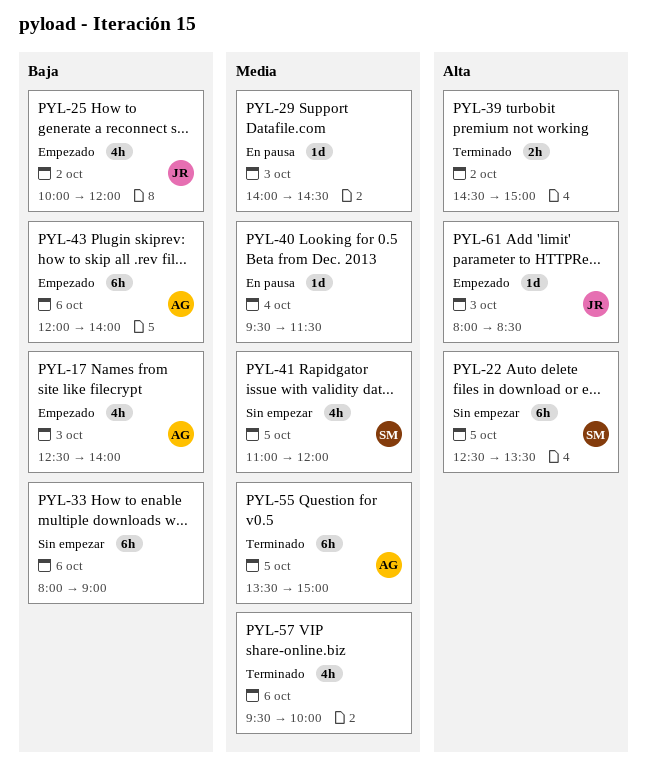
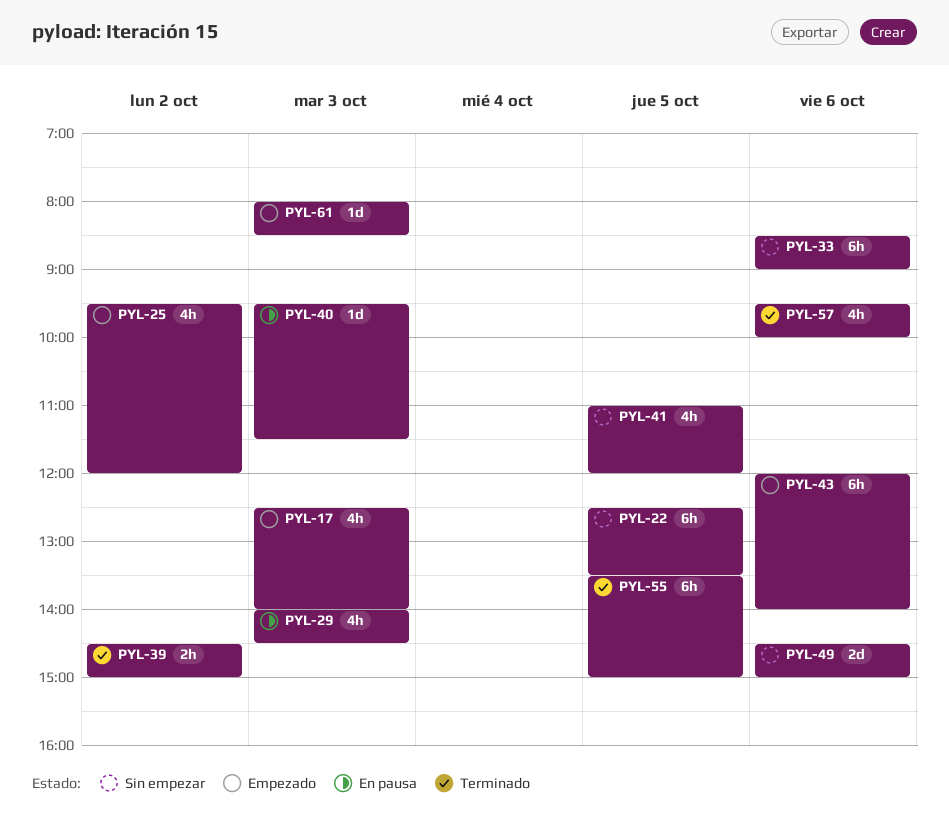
PYL-25, begins: 10:00 -> 09:30
PYL-29, estimate: 1d -> 4h
PYL-33, begins: 08:00 -> 08:30
PYL-40, day: Oct 4 -> Oct 3
PYL-49: none -> present

